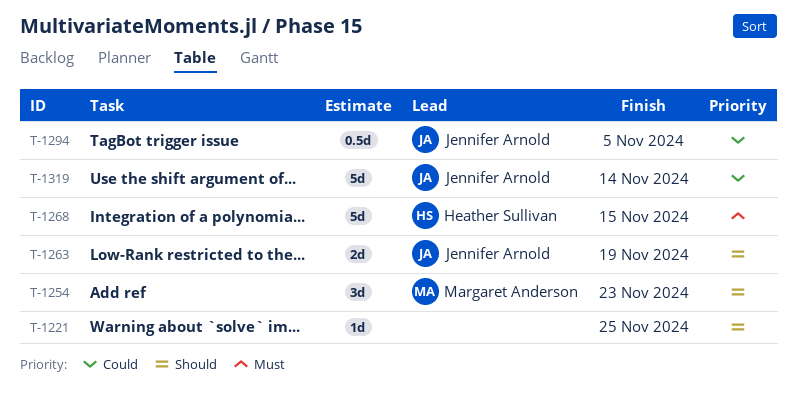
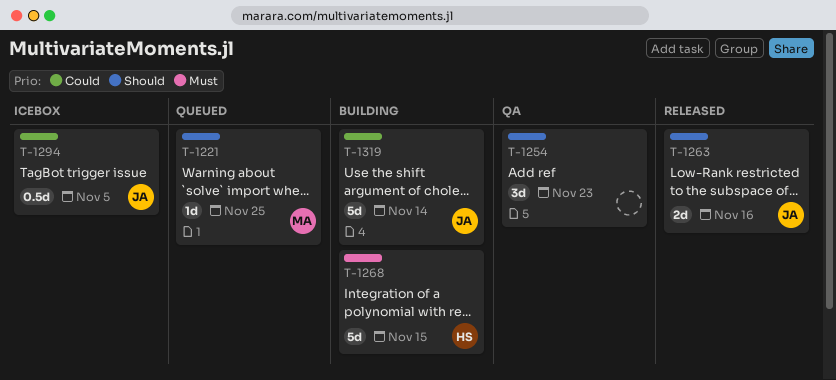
T-1221, owner: none -> Margaret Anderson
T-1254, owner: Margaret Anderson -> none
T-1263, due: Nov 19 -> Nov 16

